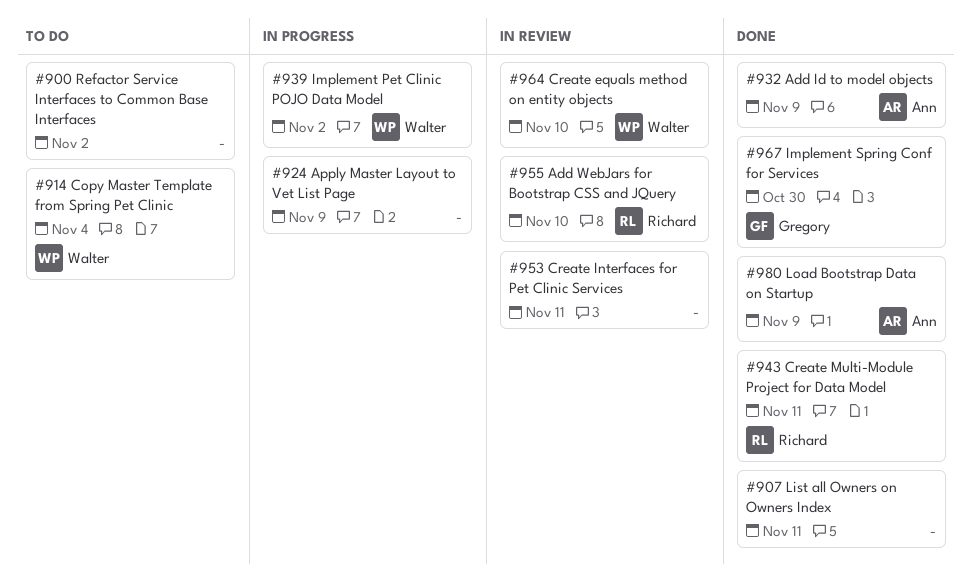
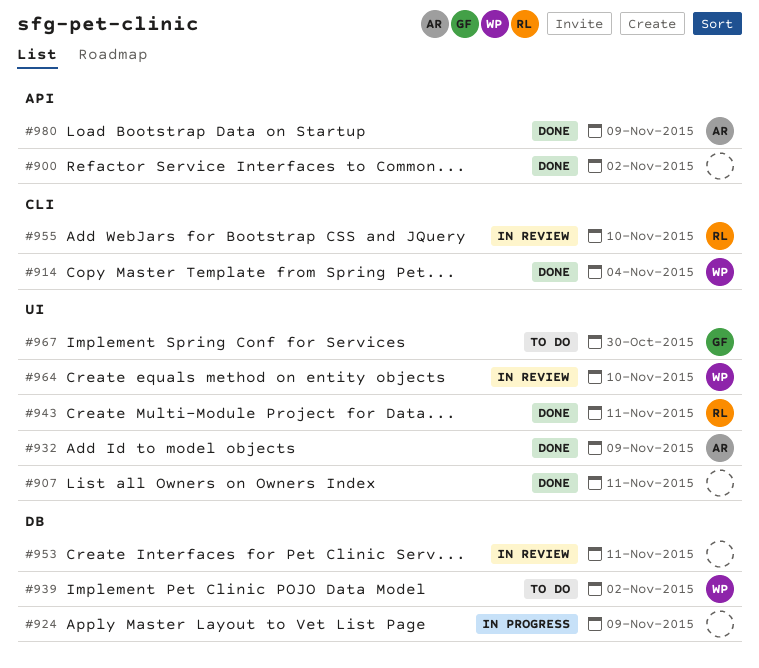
#900, status: To do -> Done
#914, status: To do -> Done
#939, status: In progress -> To do
#967, status: Done -> To do

